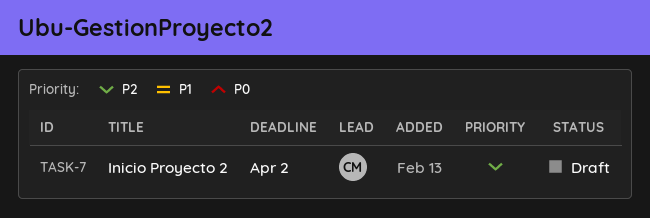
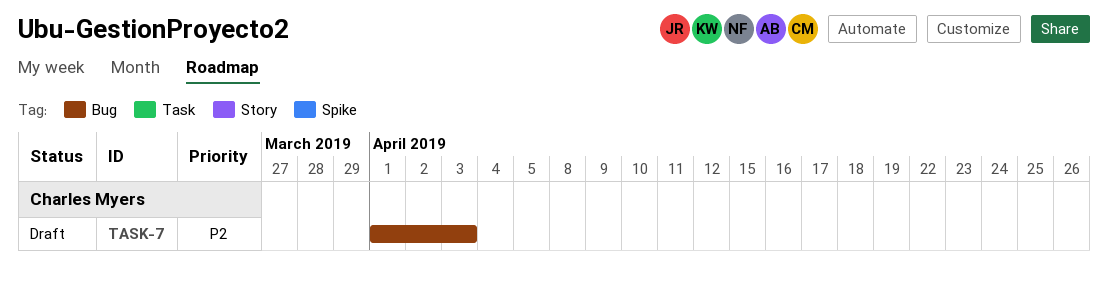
TASK-7, due: Apr 2 -> Apr 3

